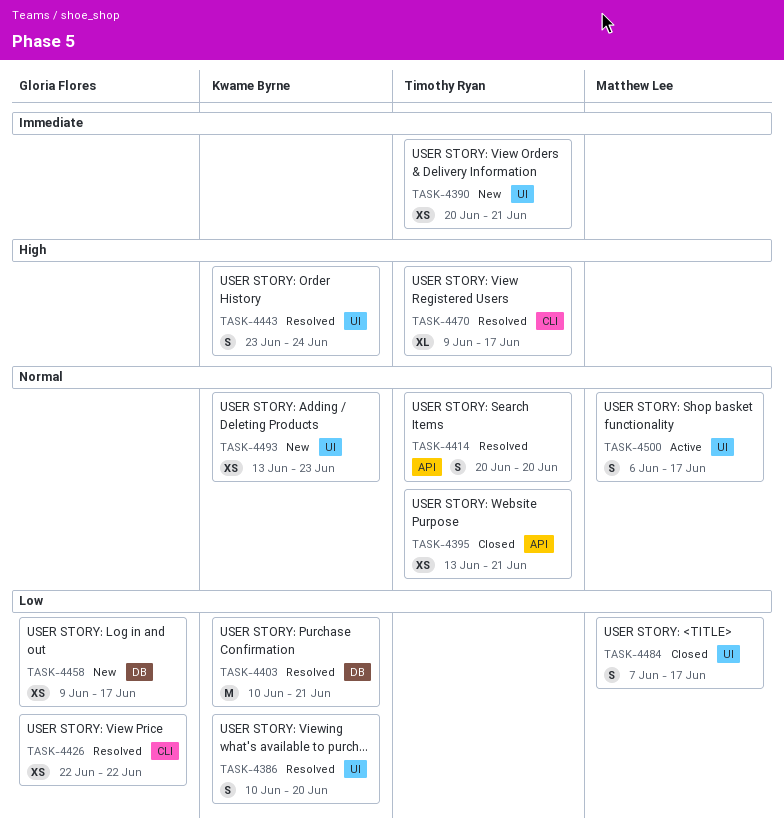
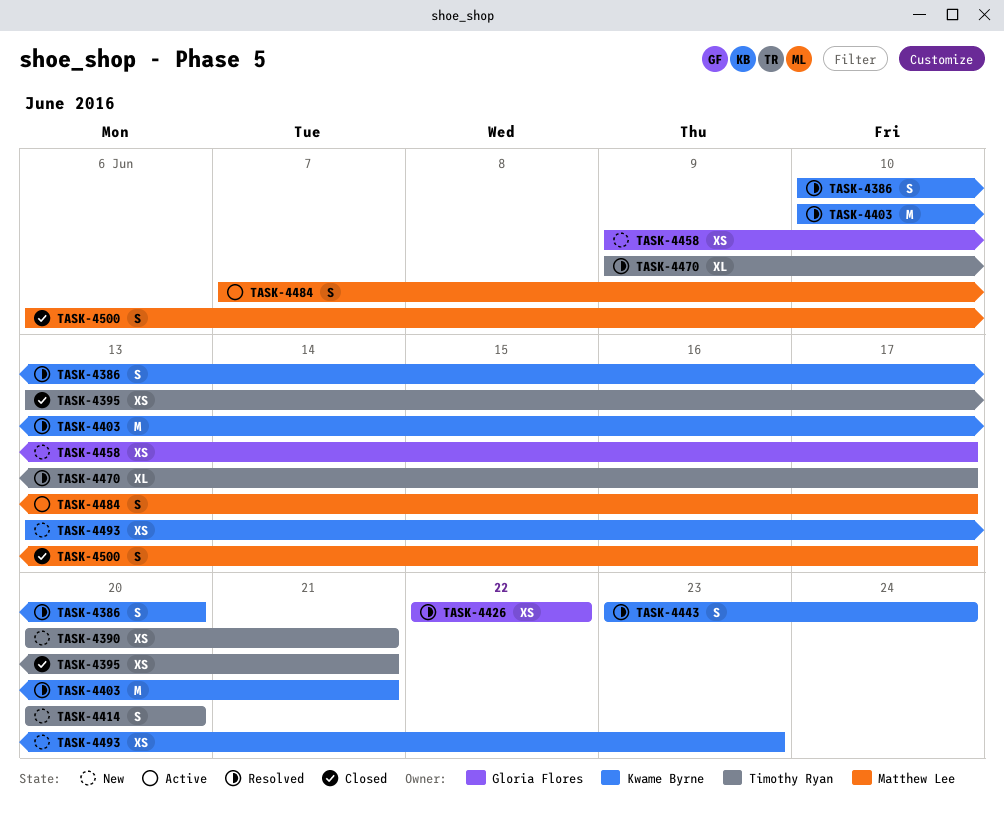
TASK-4414, status: Resolved -> New
TASK-4484, status: Closed -> Active
TASK-4500, status: Active -> Closed

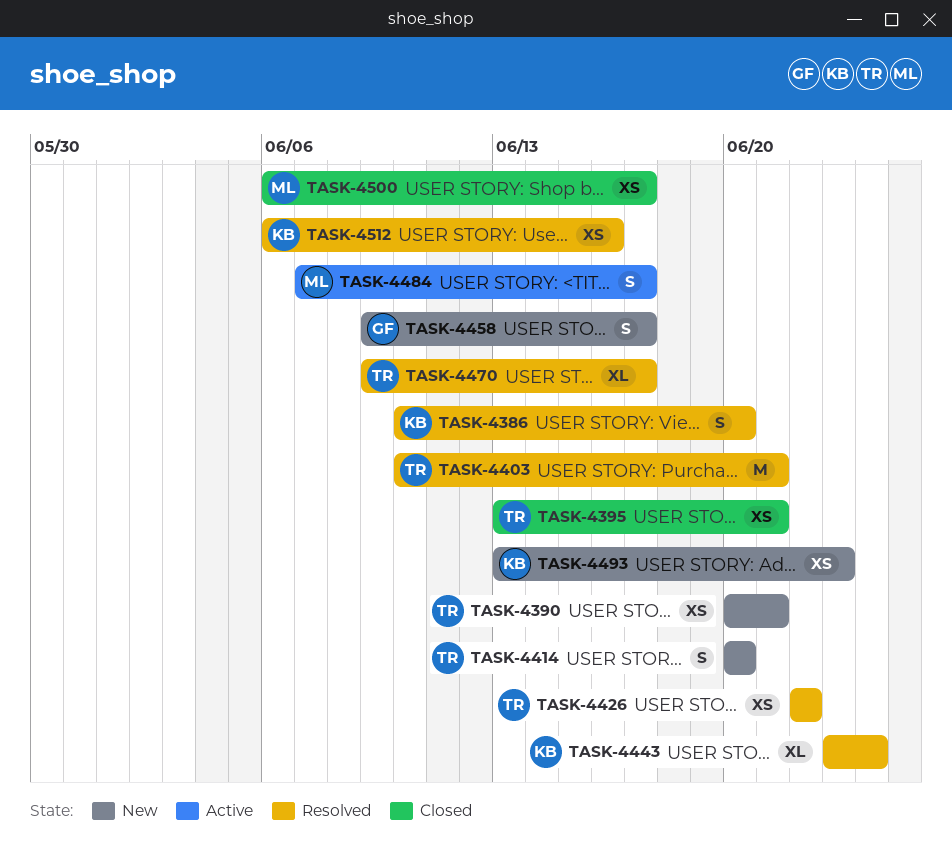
TASK-4403, owner: Kwame Byrne -> Timothy Ryan
TASK-4426, owner: Gloria Flores -> Timothy Ryan
TASK-4443, estimate: S -> XL
TASK-4458, estimate: XS -> S
TASK-4500, estimate: S -> XS
TASK-4512: none -> present

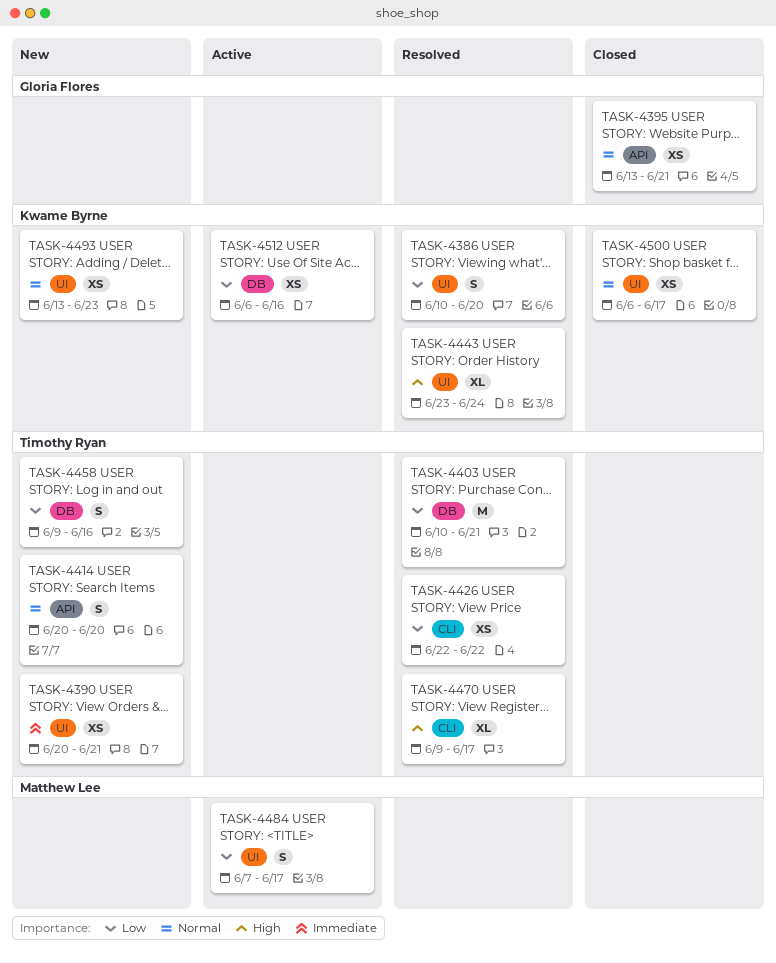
TASK-4395, owner: Timothy Ryan -> Gloria Flores
TASK-4458, owner: Gloria Flores -> Timothy Ryan
TASK-4458, due: Jun 17 -> Jun 16
TASK-4500, owner: Matthew Lee -> Kwame Byrne
TASK-4512, status: Resolved -> Active

